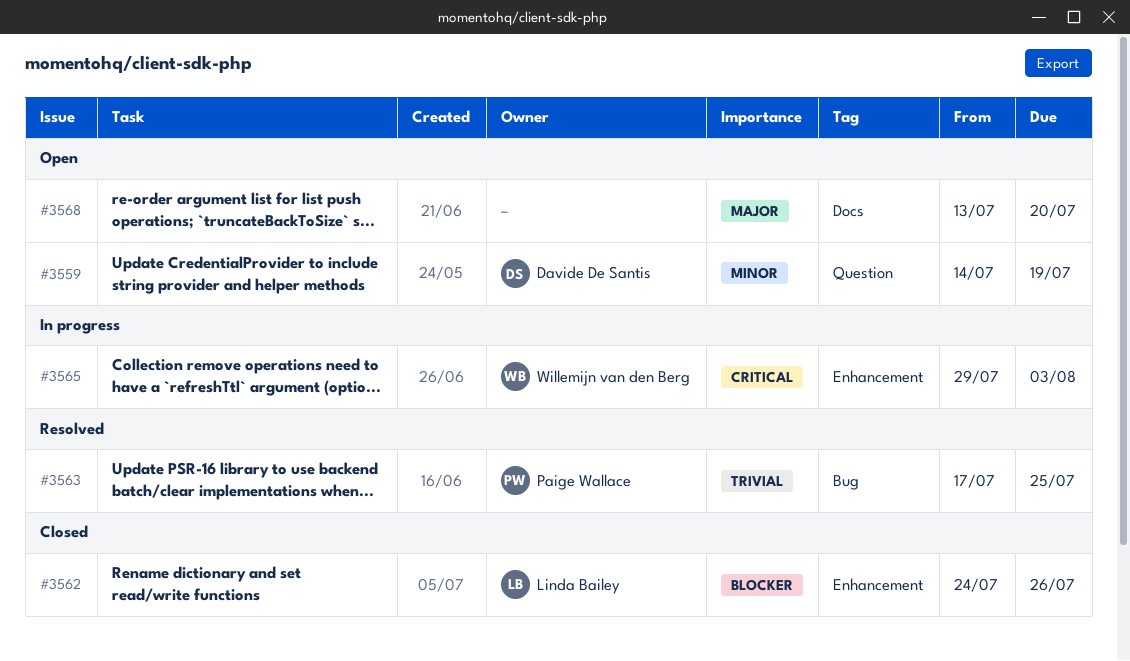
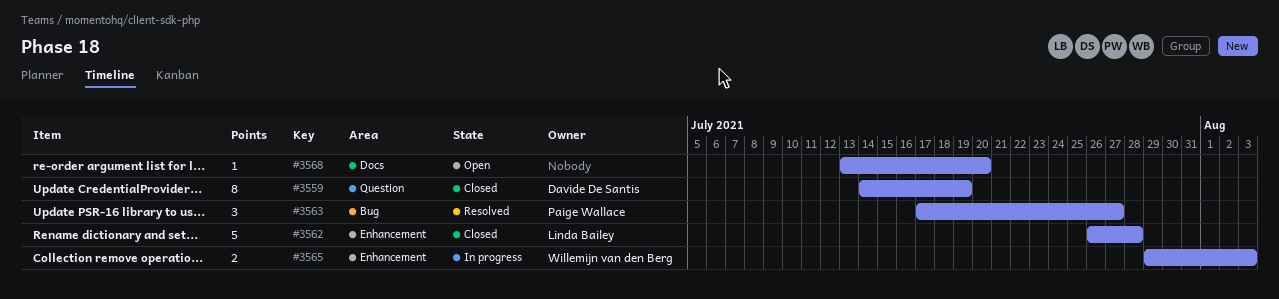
#3559, status: Open -> Closed
#3562, start: Jul 24 -> Jul 26
#3562, due: Jul 26 -> Jul 28
#3563, due: Jul 25 -> Jul 27

